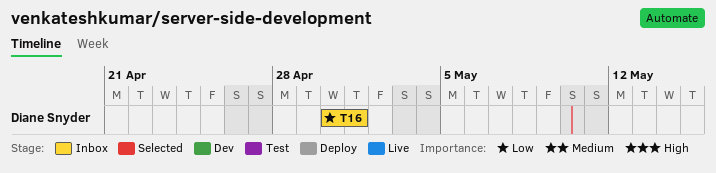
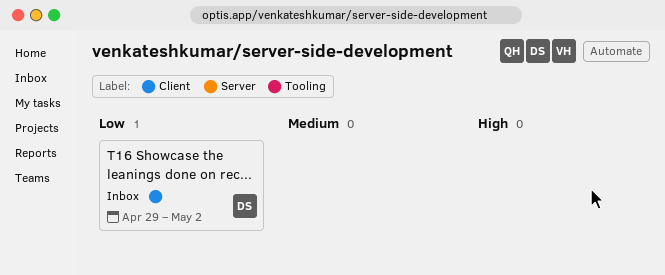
T16, start: Apr 30 -> Apr 29
T16, due: May 1 -> May 2

